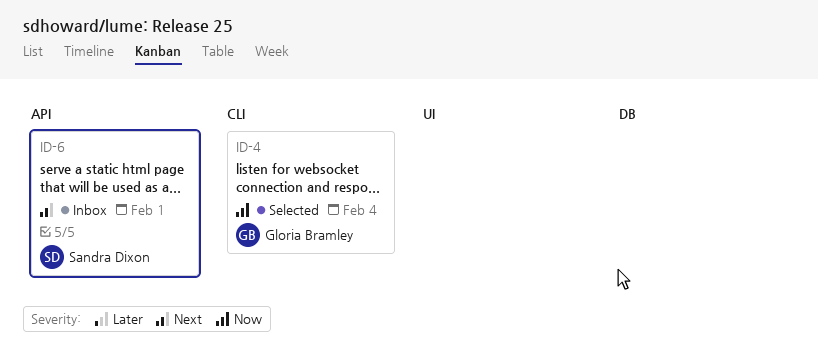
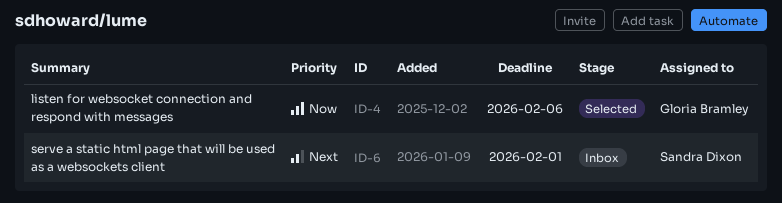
ID-4, due: Feb 4 -> Feb 6

